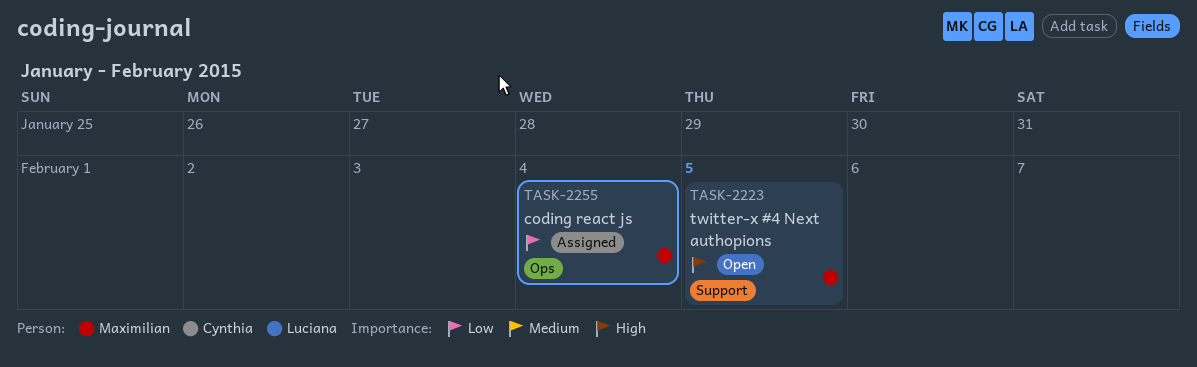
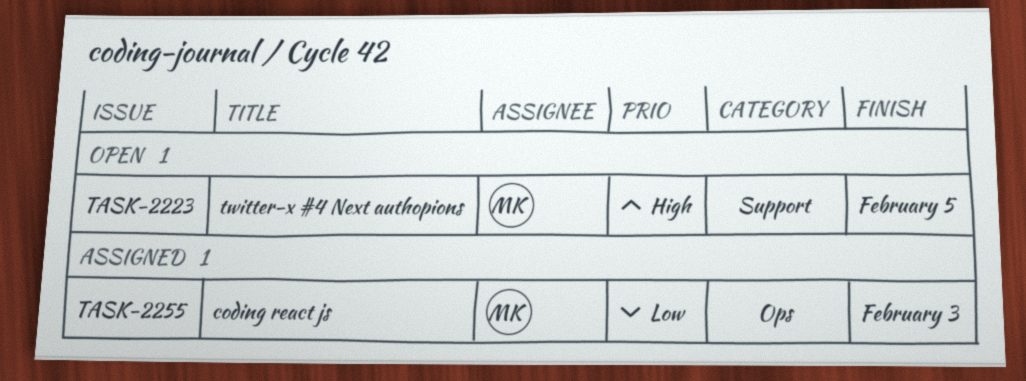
TASK-2255, due: Feb 4 -> Feb 3

